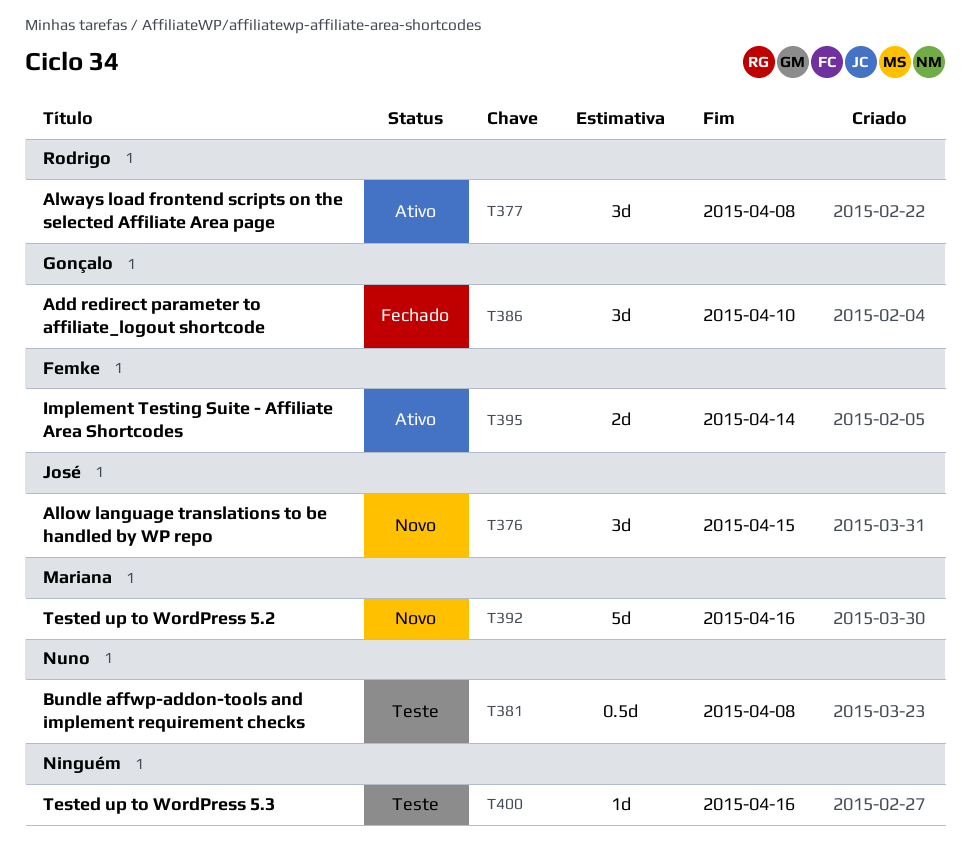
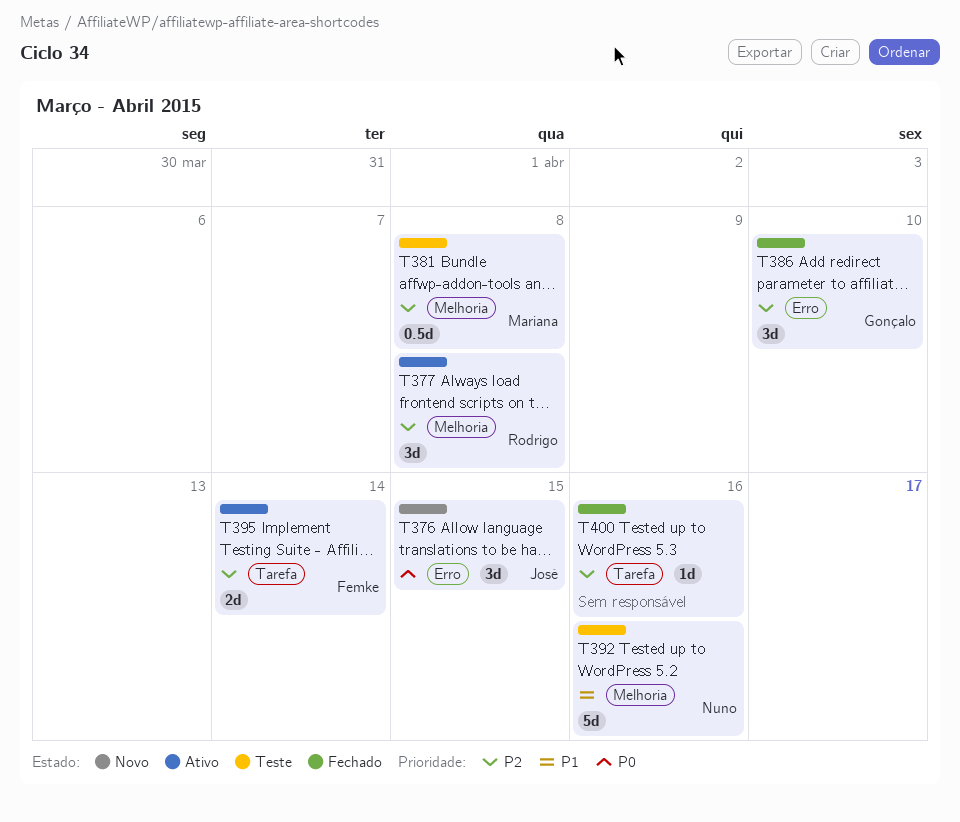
T381, owner: Nuno -> Mariana
T392, status: Novo -> Teste
T392, owner: Mariana -> Nuno
T400, status: Teste -> Fechado

